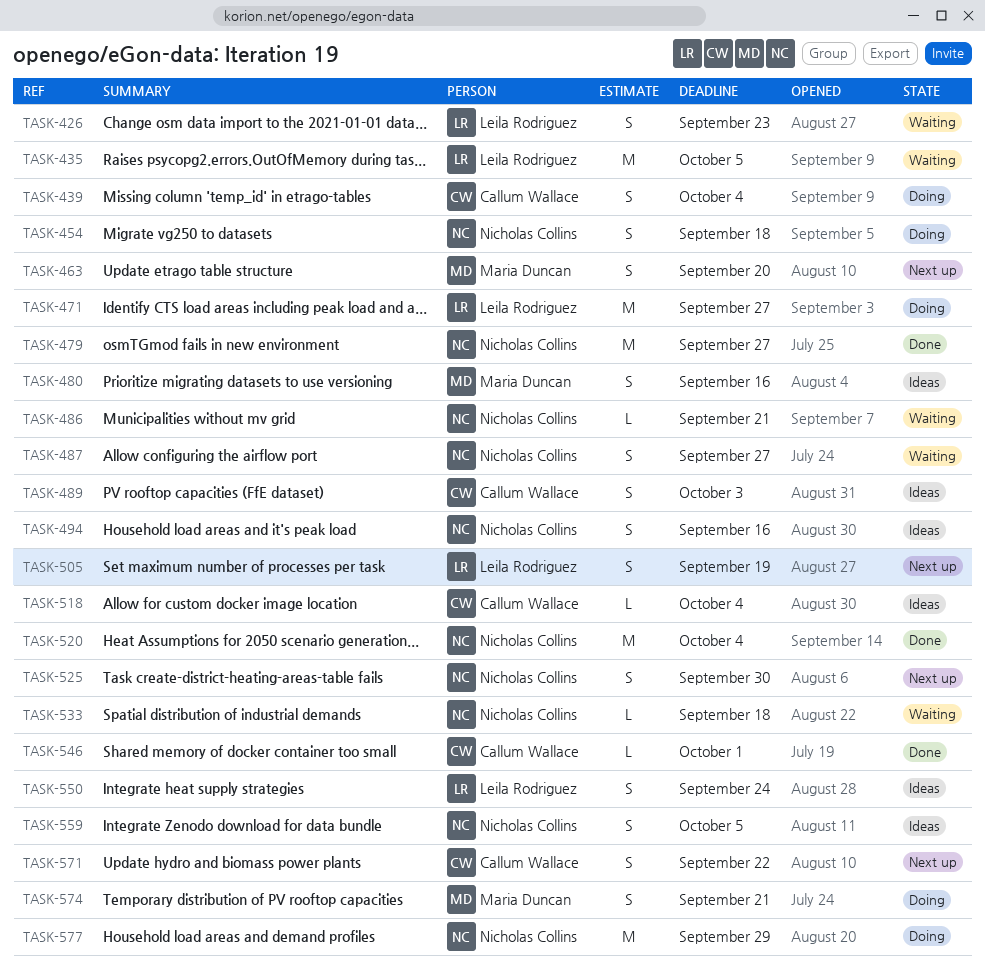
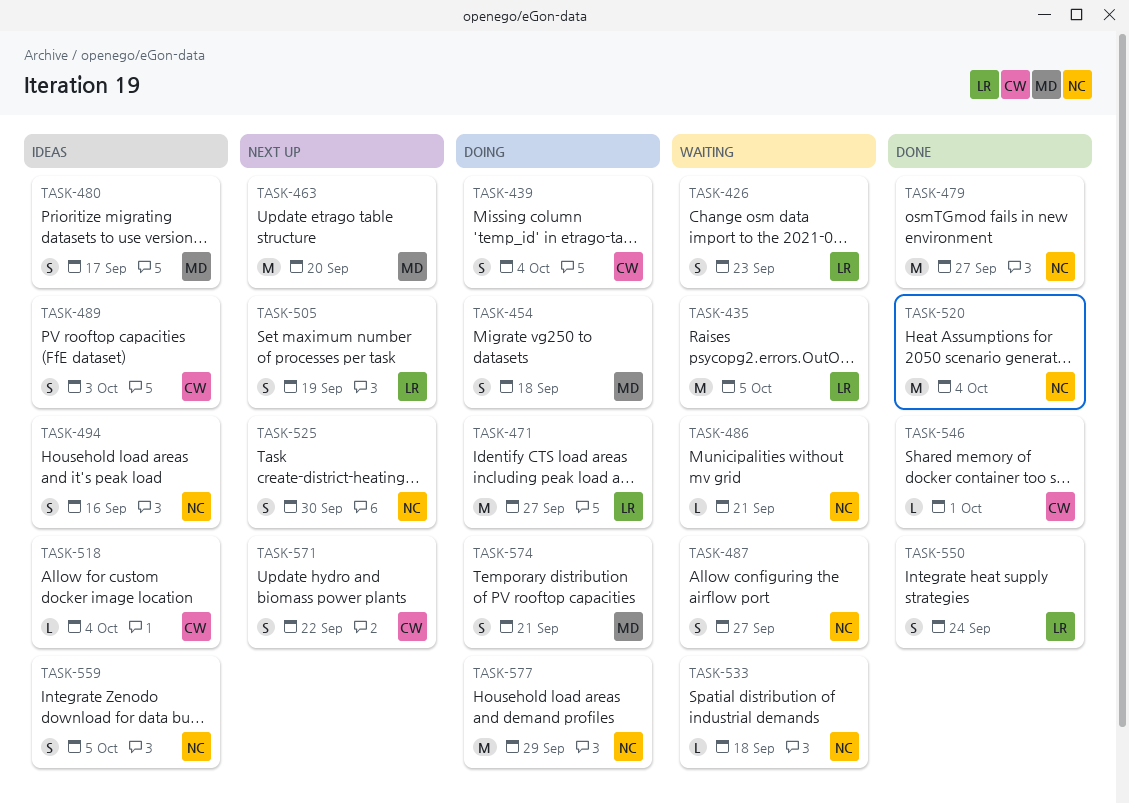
TASK-454, owner: Nicholas Collins -> Maria Duncan
TASK-463, estimate: S -> M
TASK-480, due: Sep 16 -> Sep 17
TASK-550, status: Ideas -> Done

